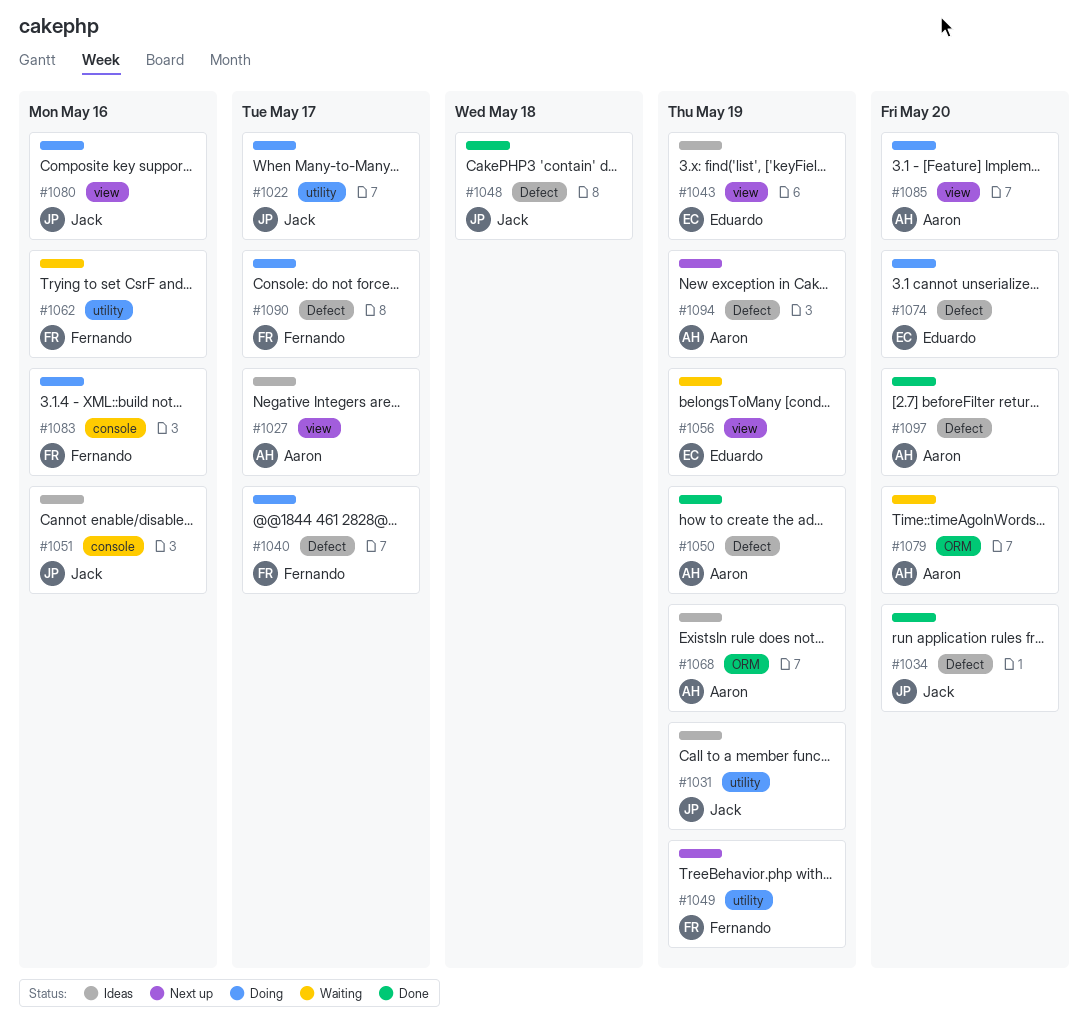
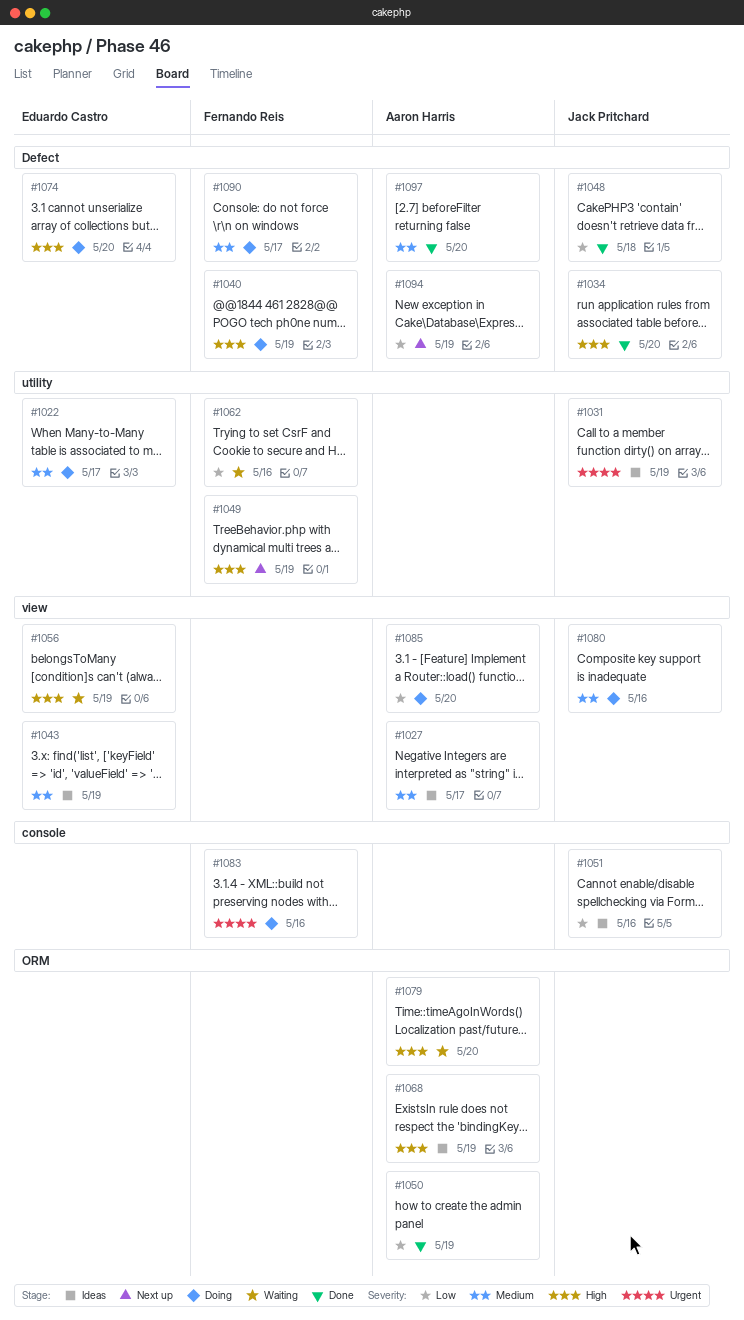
#1022, owner: Jack Pritchard -> Eduardo Castro
#1040, due: May 17 -> May 19
#1050, label: Defect -> ORM

